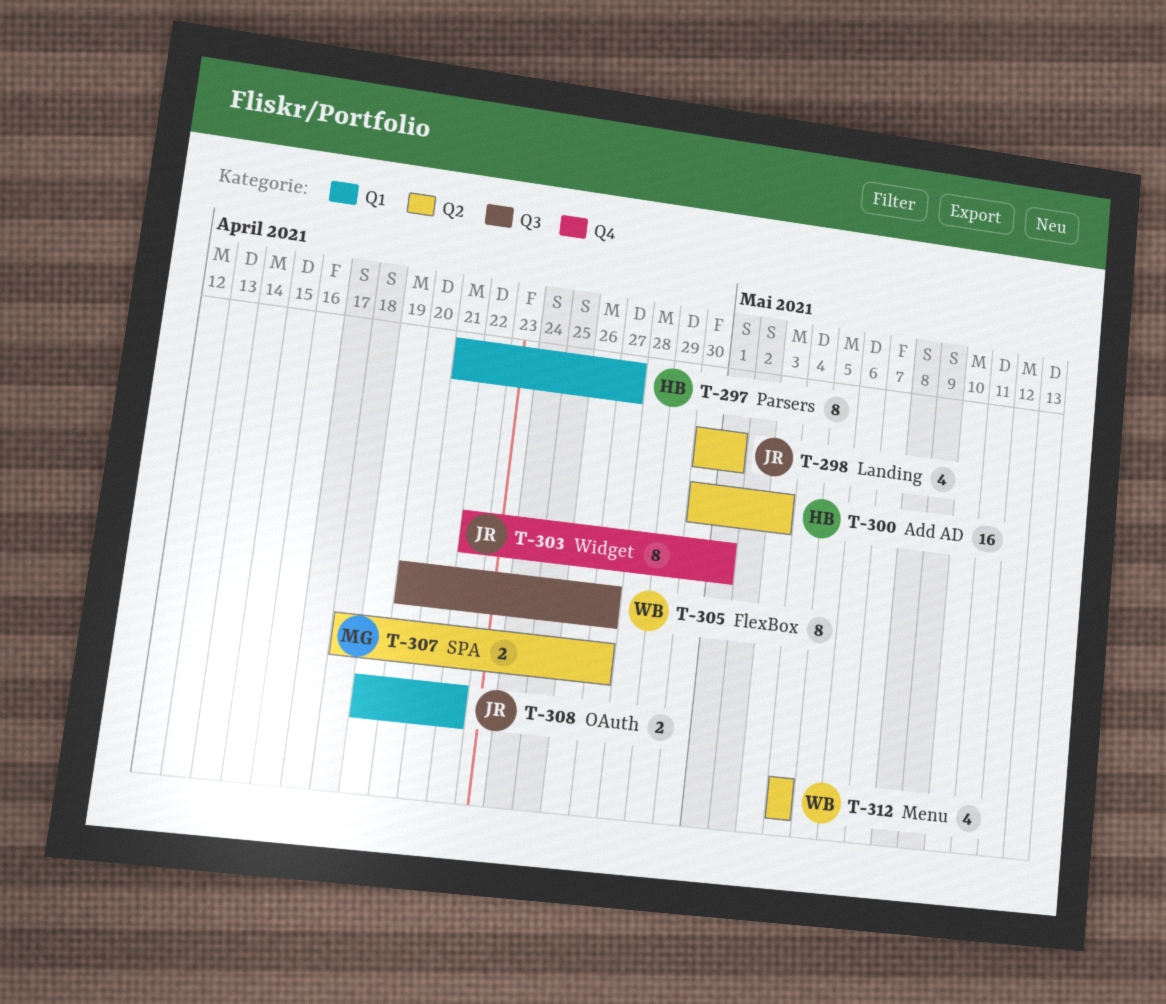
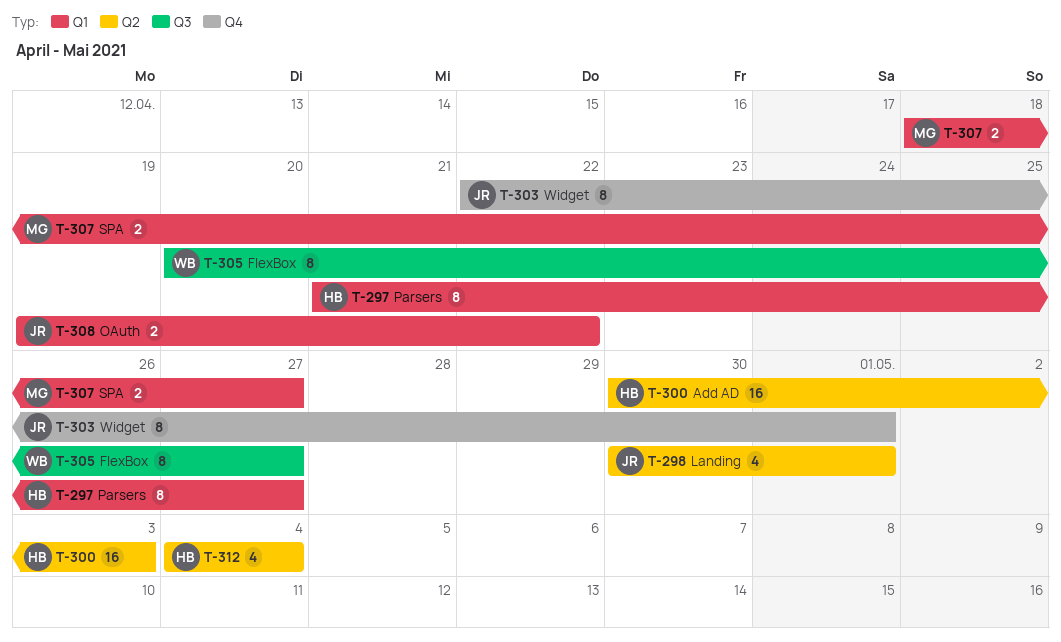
T-307, label: Q2 -> Q1
T-312, owner: WB -> HB

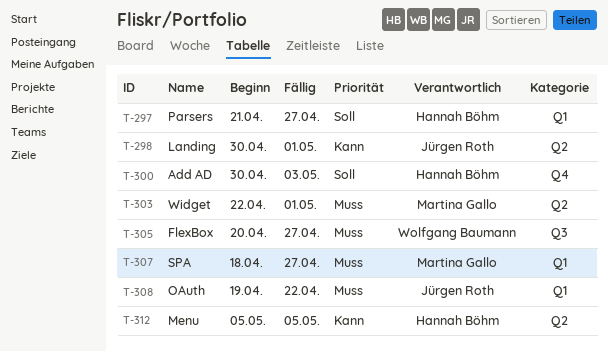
T-300, label: Q2 -> Q4
T-303, owner: Jürgen Roth -> Martina Gallo
T-303, label: Q4 -> Q2
T-312, start: May 4 -> May 5
T-312, due: May 4 -> May 5

